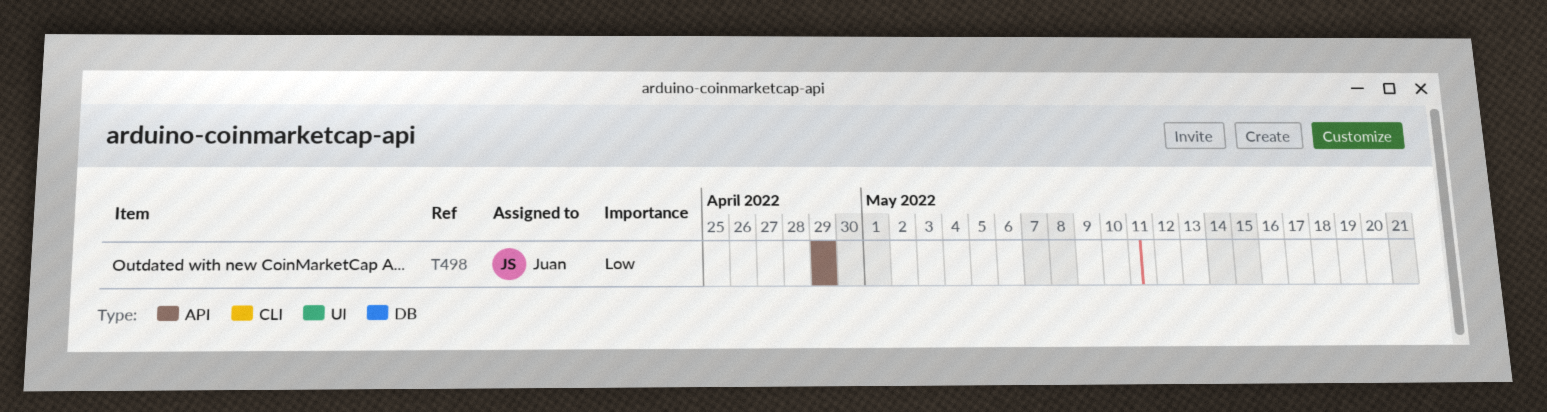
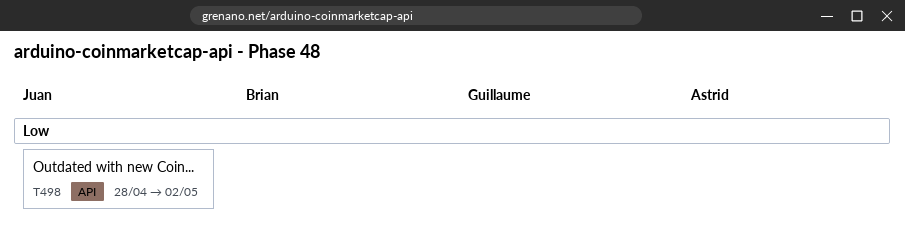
T498, start: Apr 29 -> Apr 28
T498, due: Apr 29 -> May 2

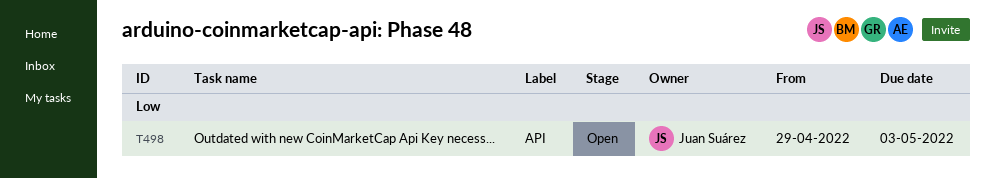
T498, start: Apr 28 -> Apr 29
T498, due: May 2 -> May 3

